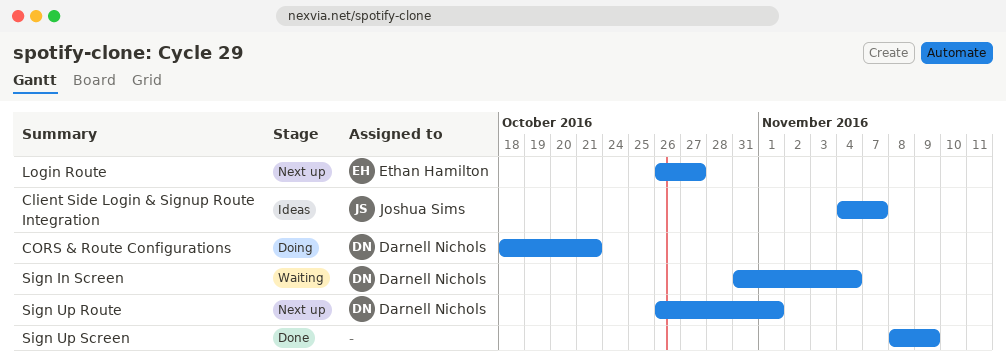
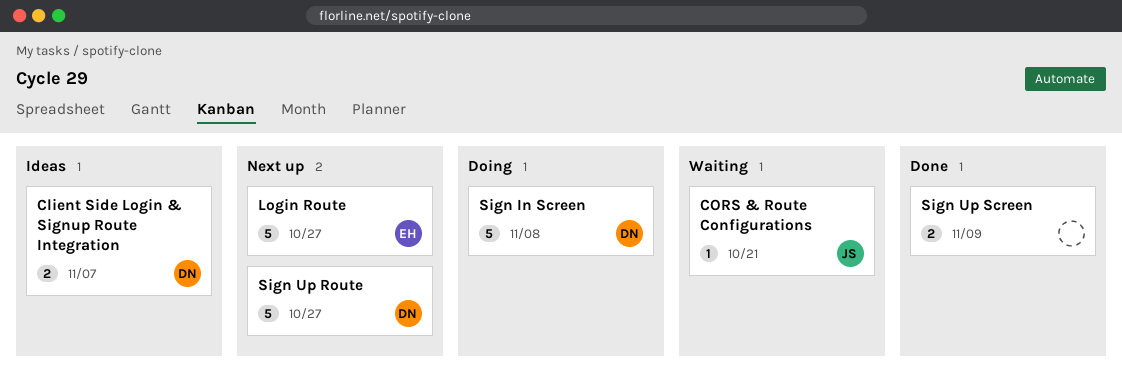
Client Side Login & Signup Route Integration, owner: Joshua Sims -> Darnell Nichols
CORS & Route Configurations, status: Doing -> Waiting
CORS & Route Configurations, owner: Darnell Nichols -> Joshua Sims
Sign In Screen, status: Waiting -> Doing
Sign In Screen, due: Nov 4 -> Nov 8
Sign Up Route, due: Nov 1 -> Oct 27

